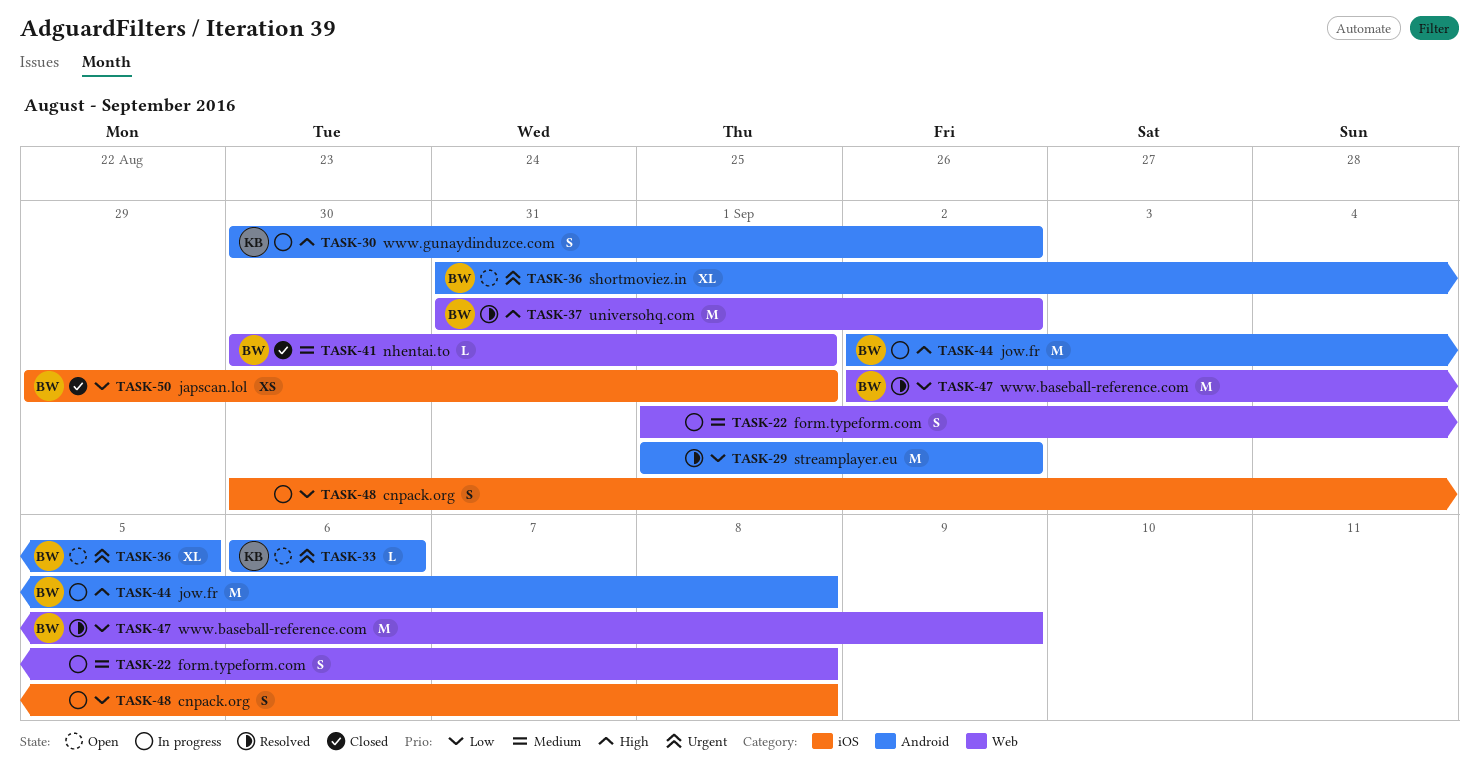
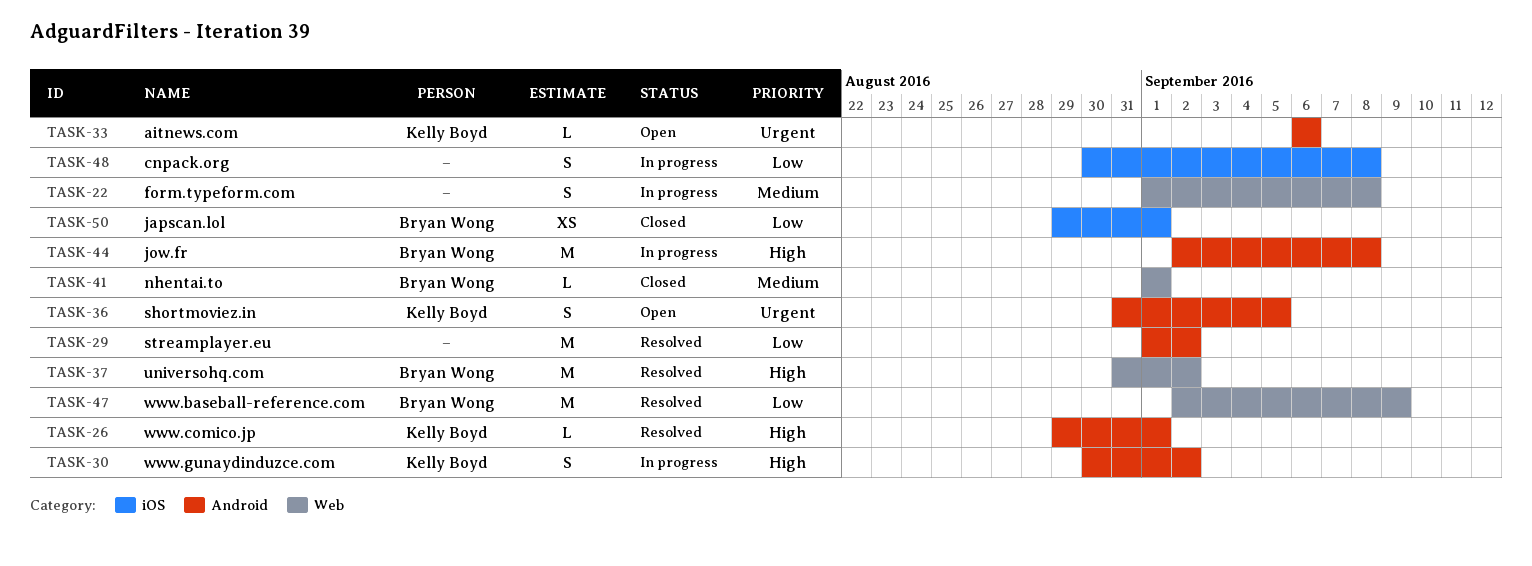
TASK-26: none -> present
TASK-36, owner: Bryan Wong -> Kelly Boyd
TASK-36, estimate: XL -> S
TASK-41, start: Aug 30 -> Sep 1

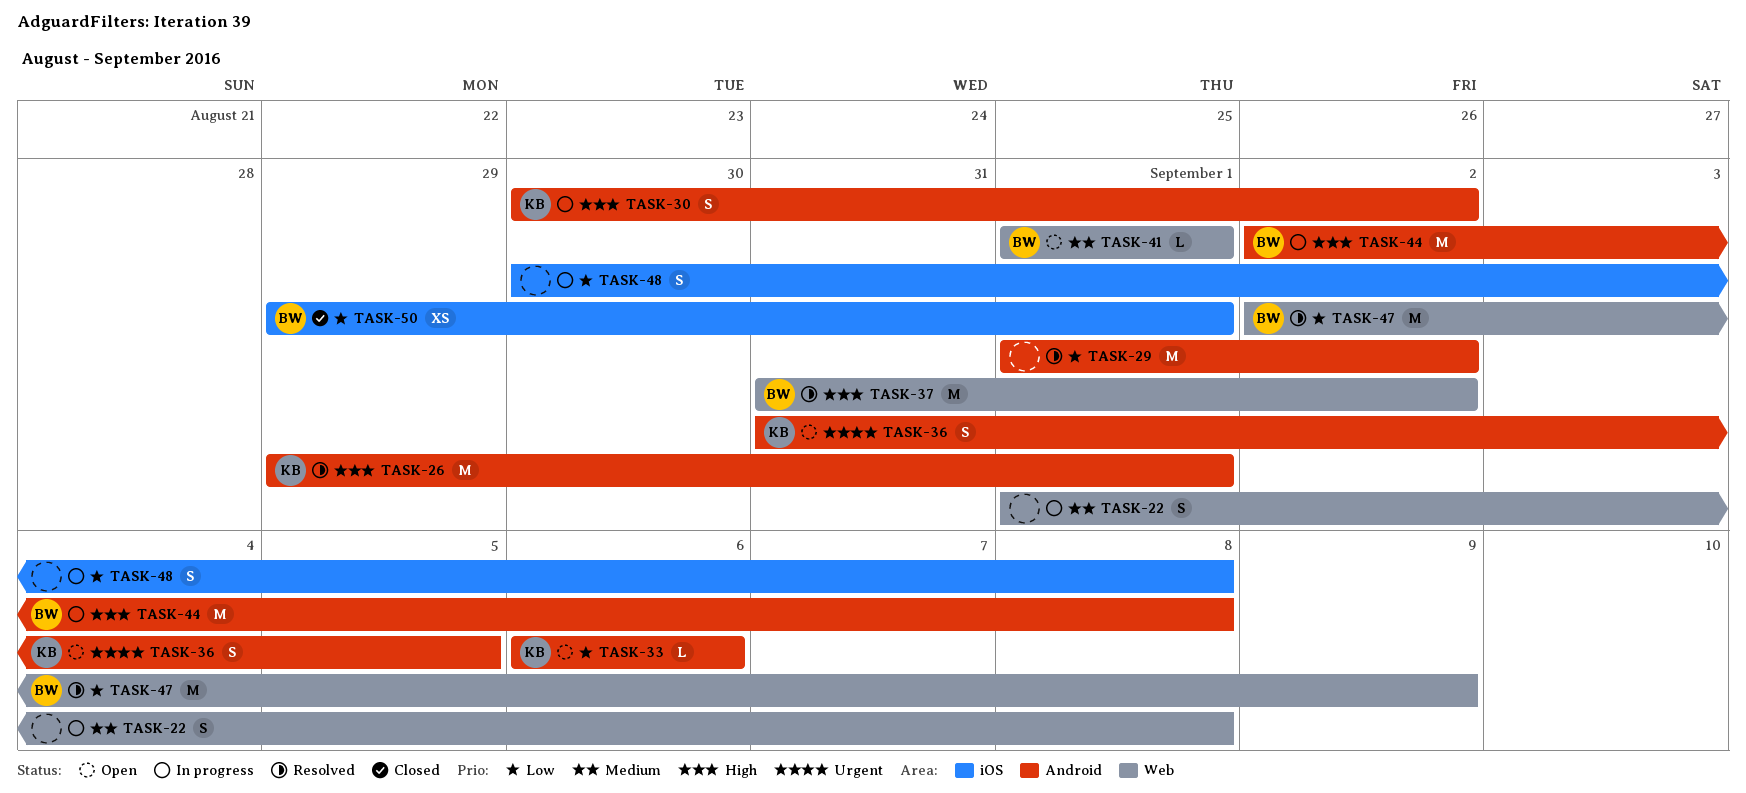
TASK-26, estimate: L -> M
TASK-33, priority: Urgent -> Low
TASK-41, status: Closed -> Open

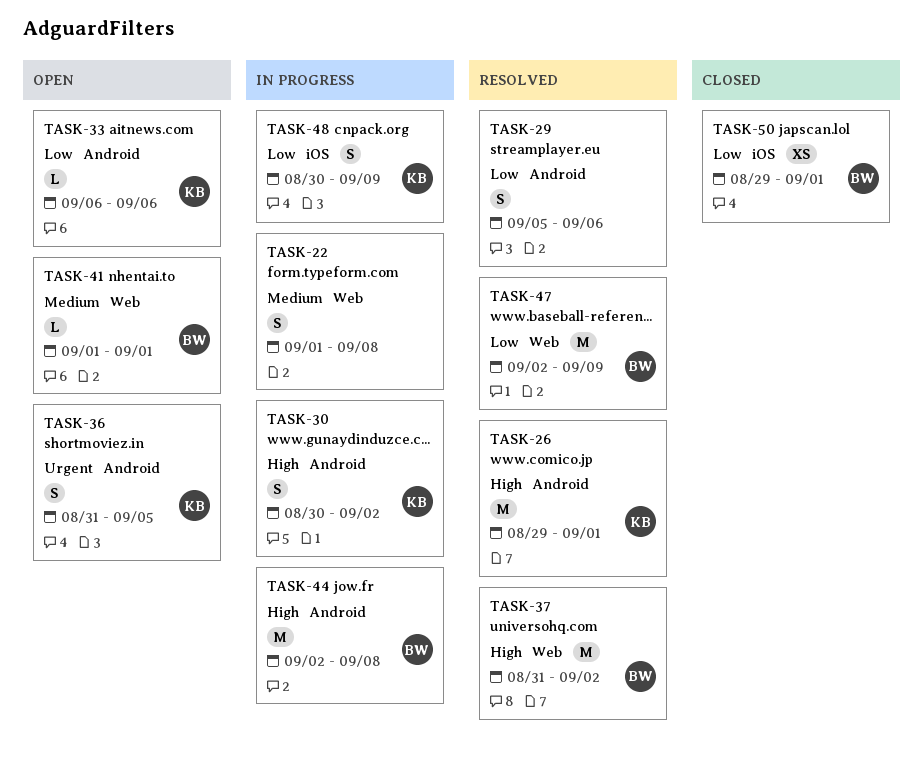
TASK-29, estimate: M -> S
TASK-29, start: Sep 1 -> Sep 5
TASK-29, due: Sep 2 -> Sep 6
TASK-48, owner: none -> KB
TASK-48, due: Sep 8 -> Sep 9

